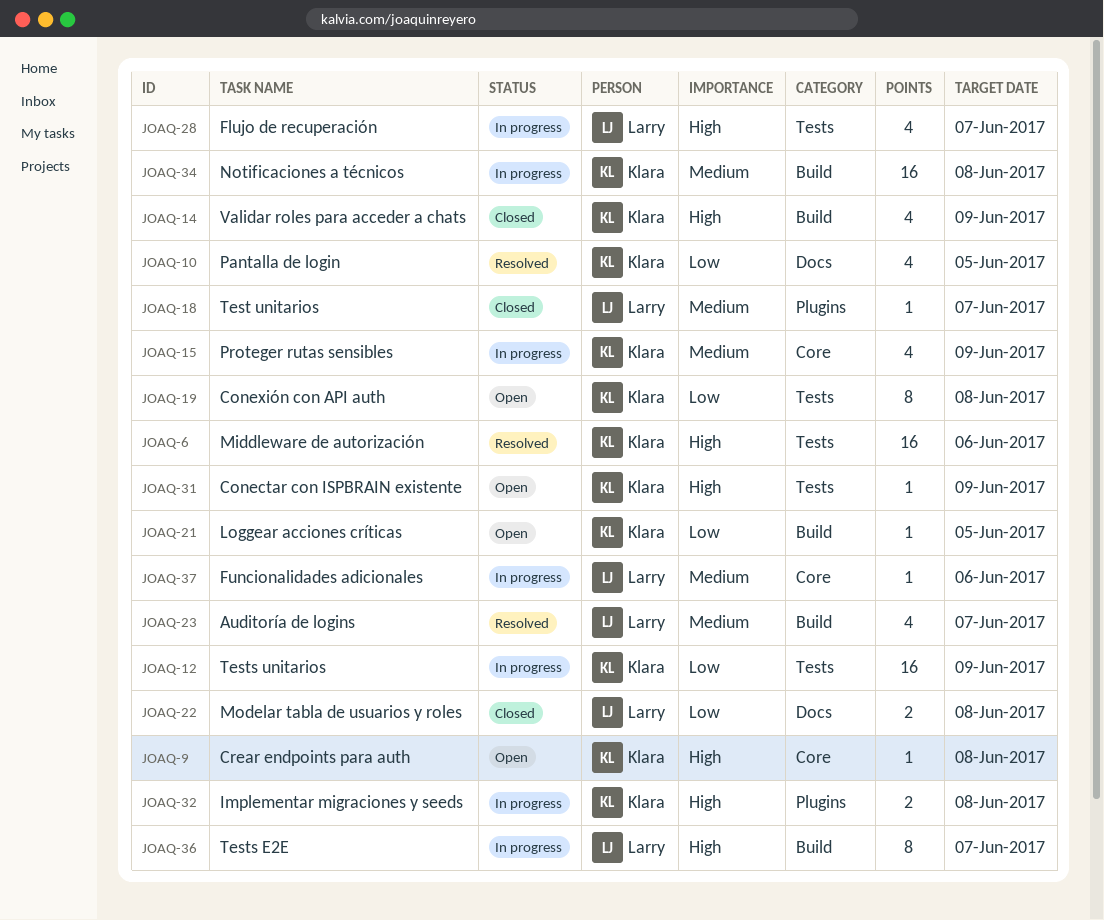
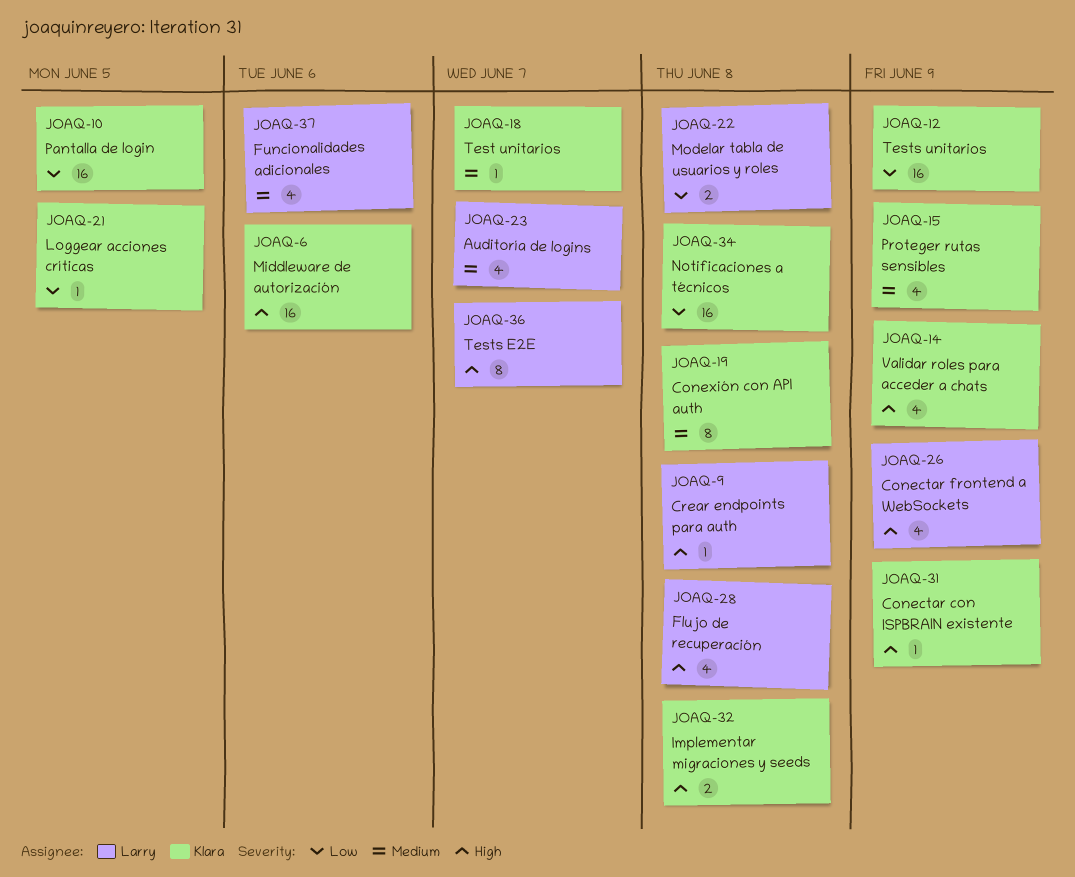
JOAQ-9, owner: Klara -> Larry
JOAQ-10, estimate: 4 -> 16
JOAQ-18, owner: Larry -> Klara
JOAQ-19, priority: Low -> Medium
JOAQ-26: none -> present
JOAQ-28, due: Jun 7 -> Jun 8
JOAQ-34, priority: Medium -> Low
JOAQ-37, estimate: 1 -> 4

